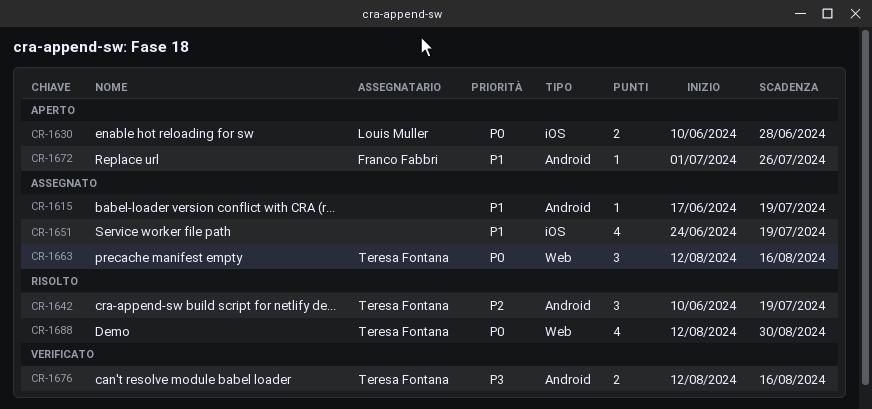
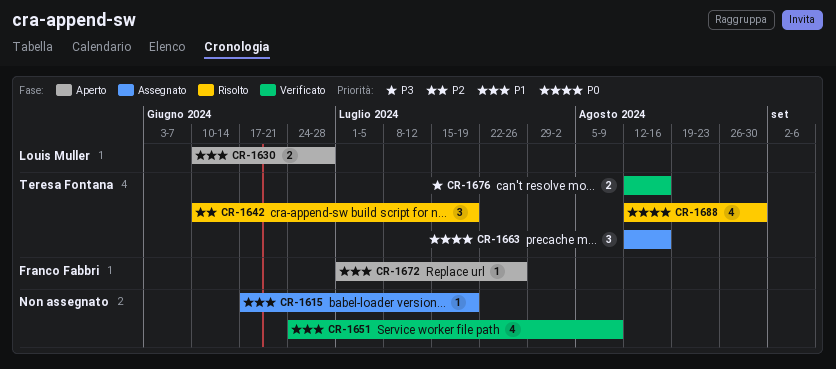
CR-1630, priority: P0 -> P1
CR-1651, status: Assegnato -> Verificato
CR-1651, due: Jul 19 -> Aug 9

